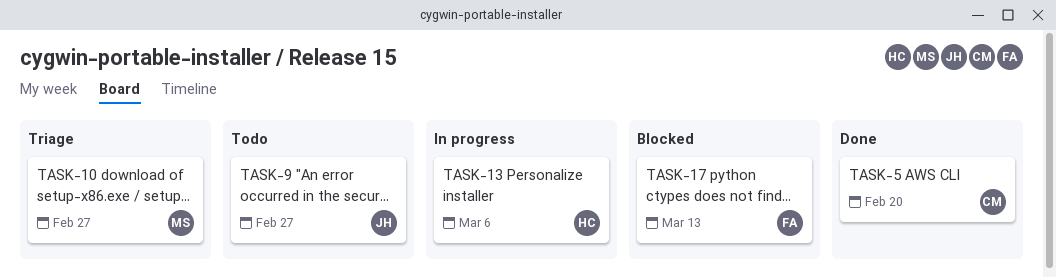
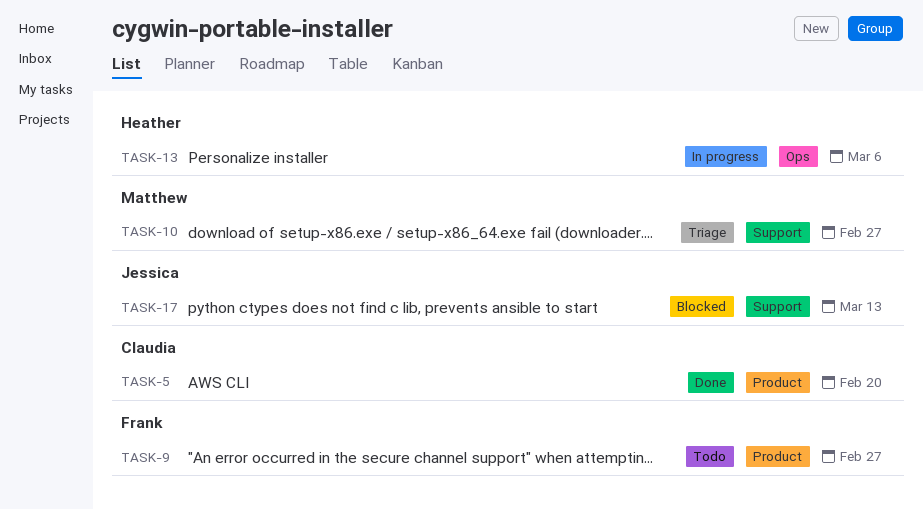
TASK-9, owner: Jessica -> Frank
TASK-17, owner: Frank -> Jessica

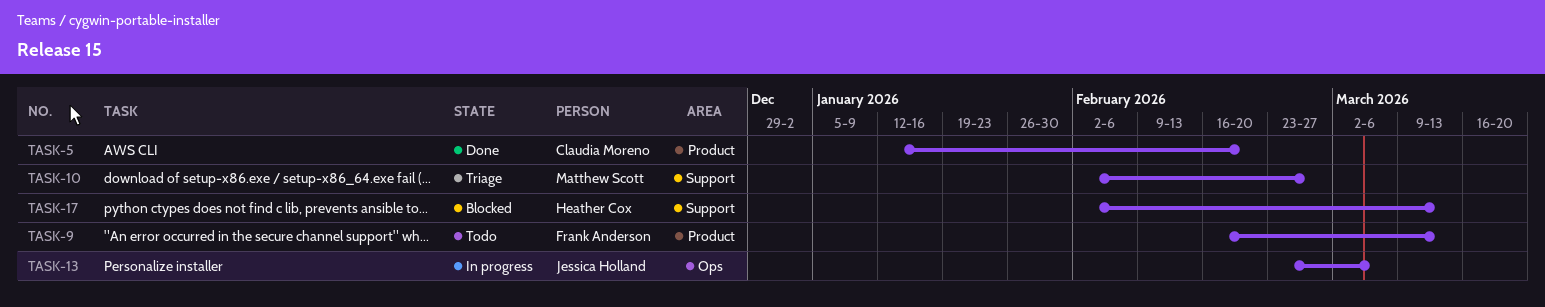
TASK-9, due: Feb 27 -> Mar 13
TASK-13, owner: Heather Cox -> Jessica Holland
TASK-17, owner: Jessica Holland -> Heather Cox

